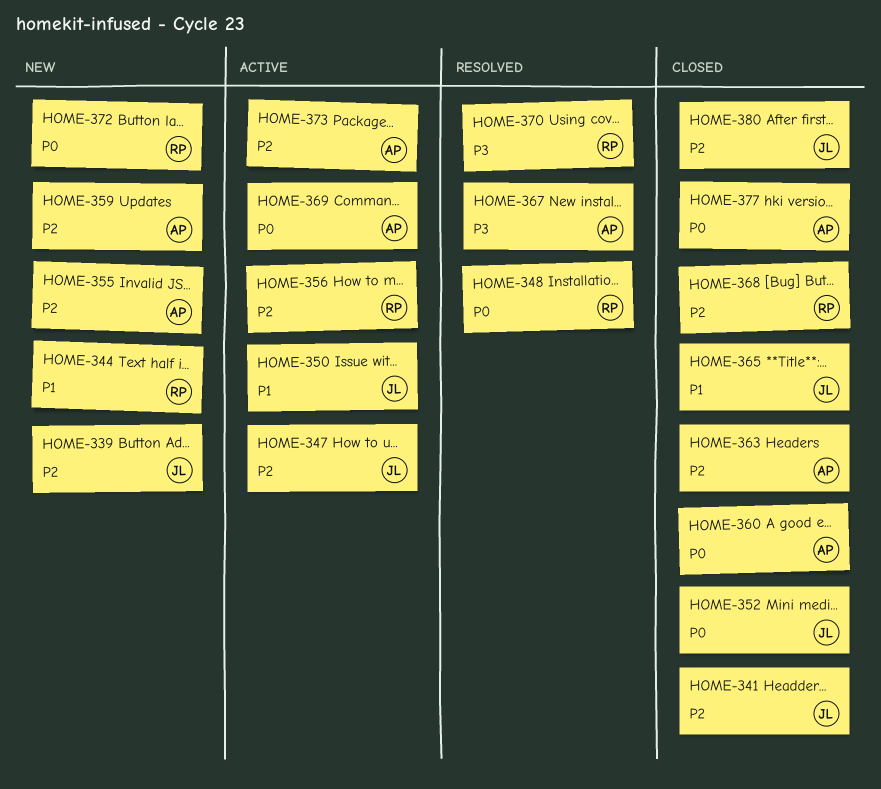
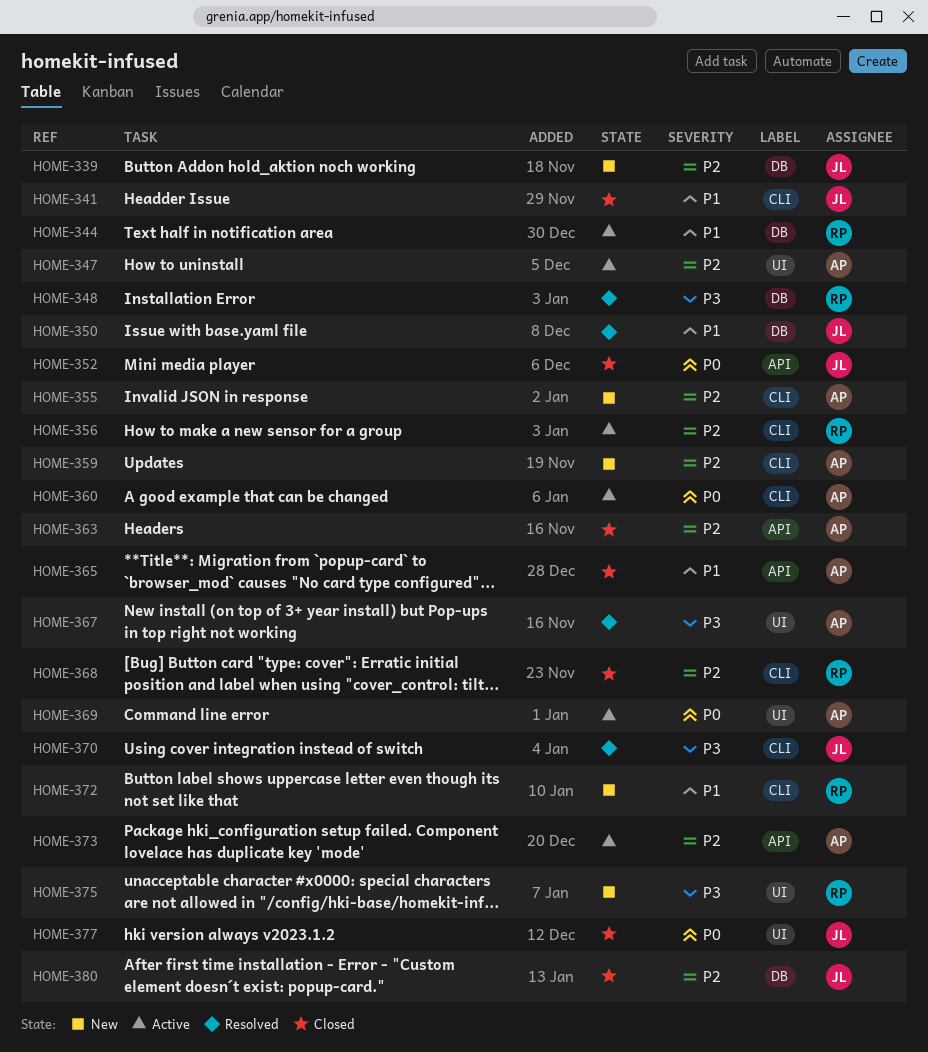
HOME-341, priority: P2 -> P1
HOME-344, status: New -> Active
HOME-347, owner: JL -> AP
HOME-348, priority: P0 -> P3
HOME-350, status: Active -> Resolved
HOME-360, status: Closed -> Active
HOME-365, owner: JL -> AP
HOME-370, owner: RP -> JL
HOME-372, priority: P0 -> P1
HOME-375: none -> present
HOME-377, owner: AP -> JL

